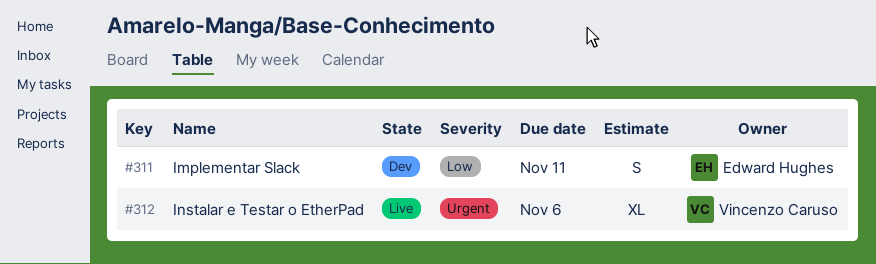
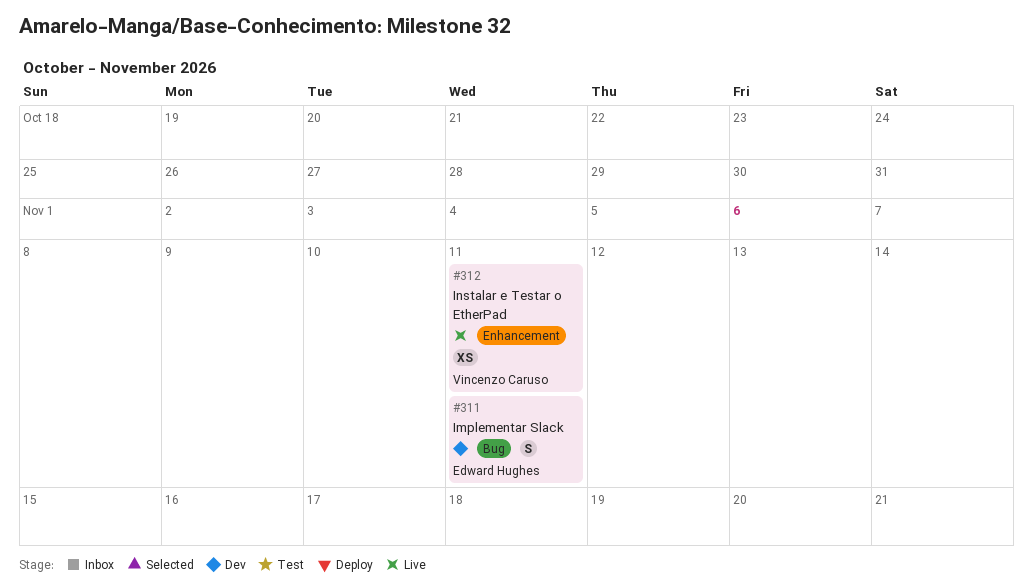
#312, estimate: XL -> XS
#312, due: Nov 6 -> Nov 11

